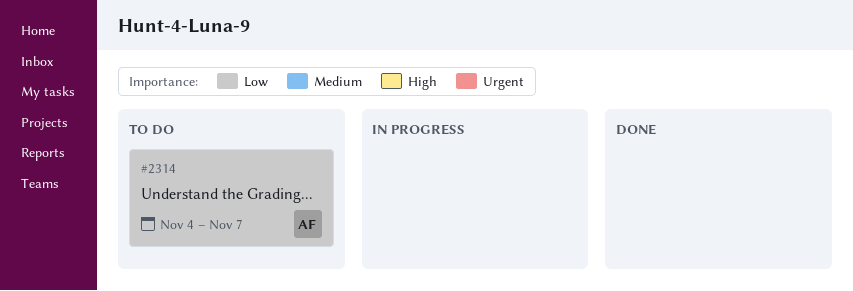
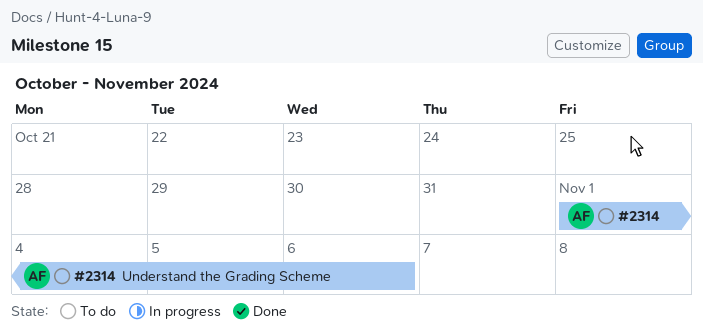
#2314, start: Nov 4 -> Nov 1
#2314, due: Nov 7 -> Nov 6

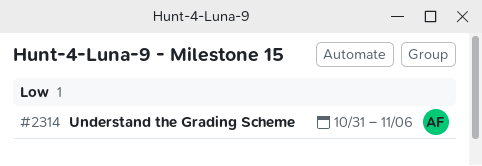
#2314, start: Nov 1 -> Oct 31

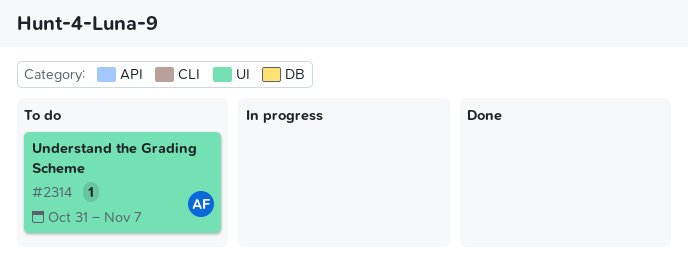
#2314, due: Nov 6 -> Nov 7

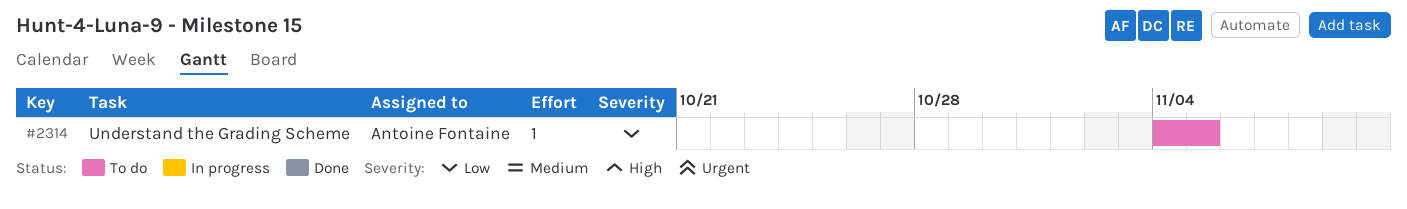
#2314, start: Oct 31 -> Nov 4
#2314, due: Nov 7 -> Nov 5

